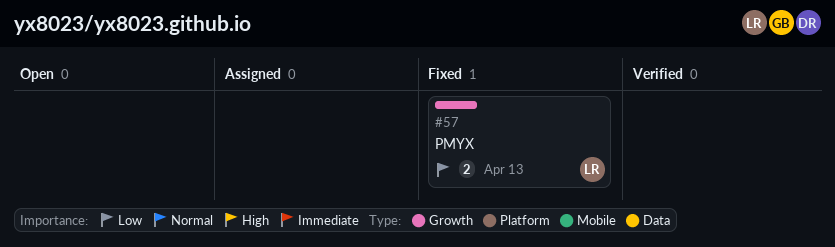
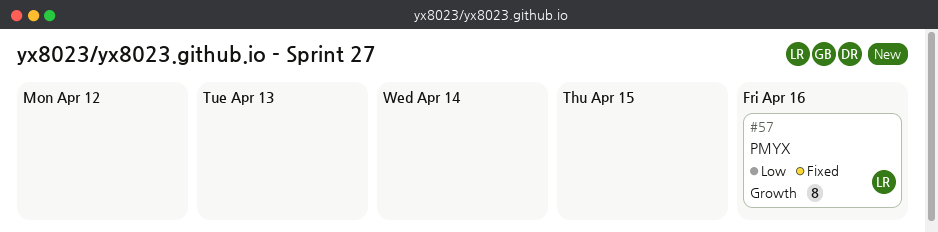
#57, estimate: 2 -> 8
#57, due: Apr 13 -> Apr 16

